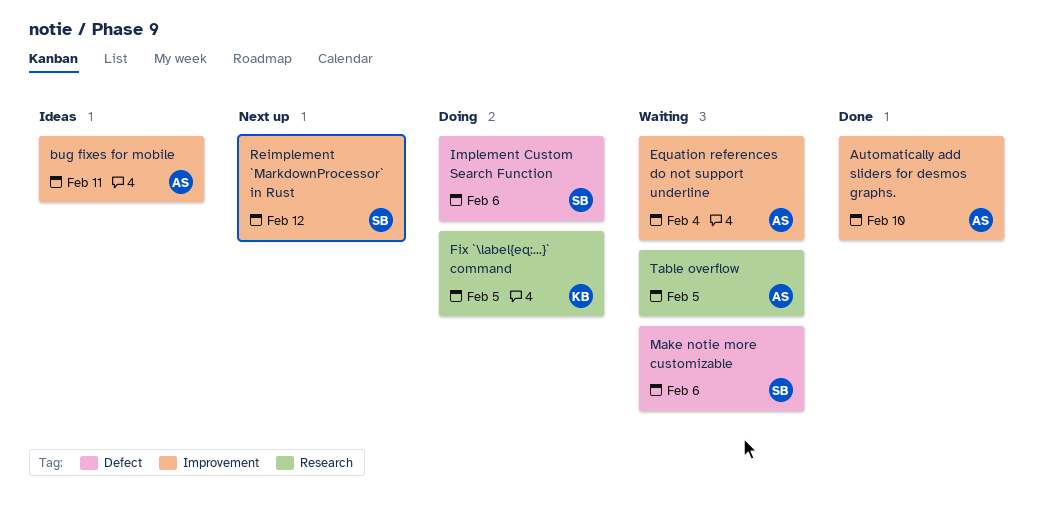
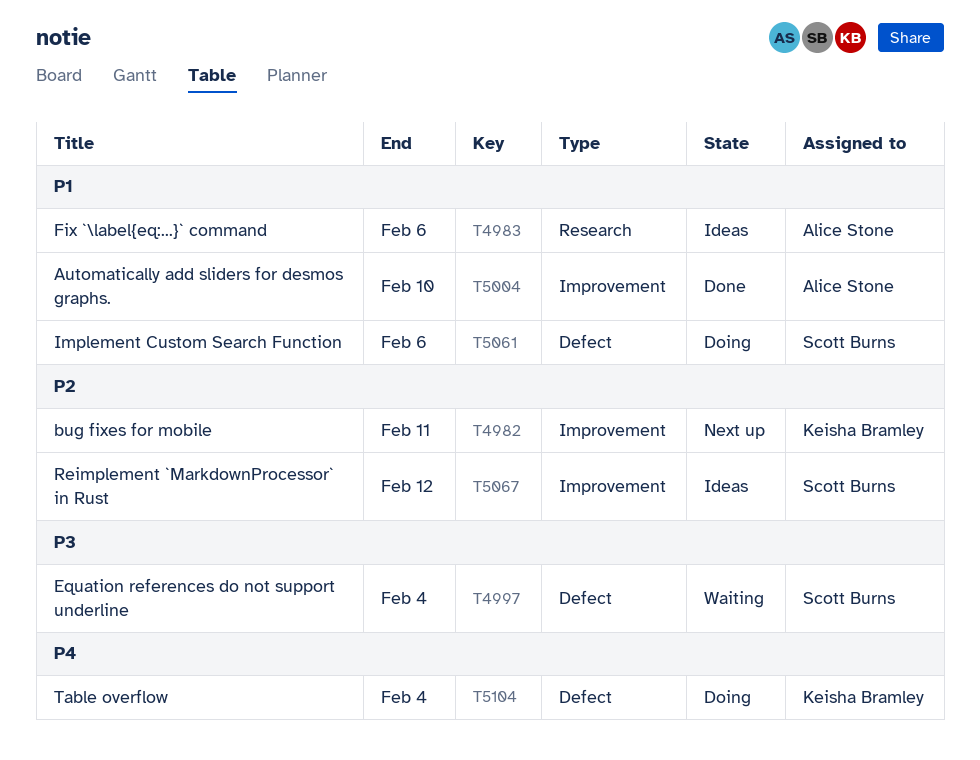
bug fixes for mobile, status: Ideas -> Next up
bug fixes for mobile, owner: Alice Stone -> Keisha Bramley
Equation references do not support underline, owner: Alice Stone -> Scott Burns
Equation references do not support underline, label: Improvement -> Defect
Fix `\label{eq:...}` command, status: Doing -> Ideas
Fix `\label{eq:...}` command, owner: Keisha Bramley -> Alice Stone
Fix `\label{eq:...}` command, due: Feb 5 -> Feb 6
Make notie more customizable: present -> none
Reimplement `MarkdownProcessor` in Rust, status: Next up -> Ideas
Table overflow, status: Waiting -> Doing
Table overflow, owner: Alice Stone -> Keisha Bramley
Table overflow, label: Research -> Defect
Table overflow, due: Feb 5 -> Feb 4

